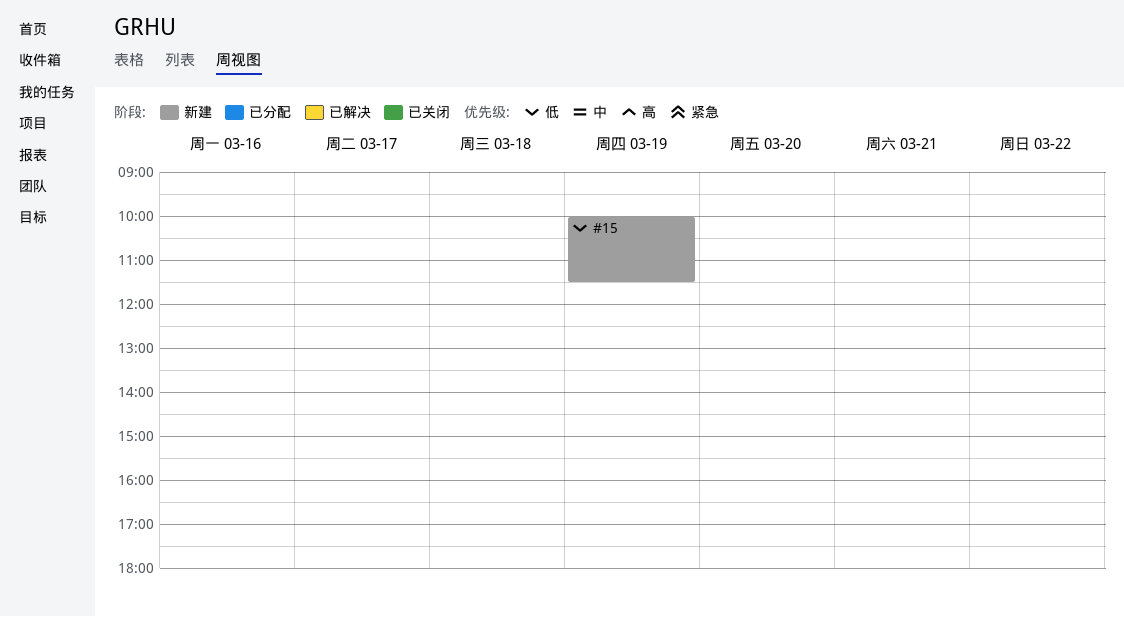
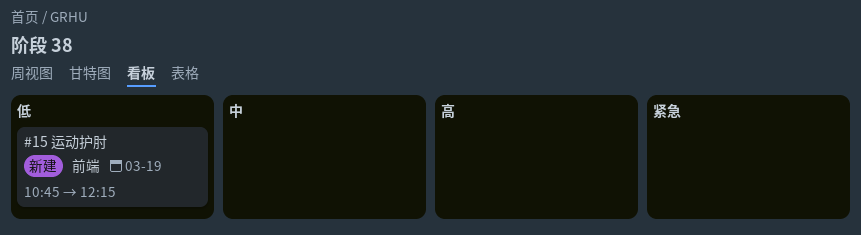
#15, begins: 10:00 -> 10:45
#15, ends: 11:30 -> 12:15

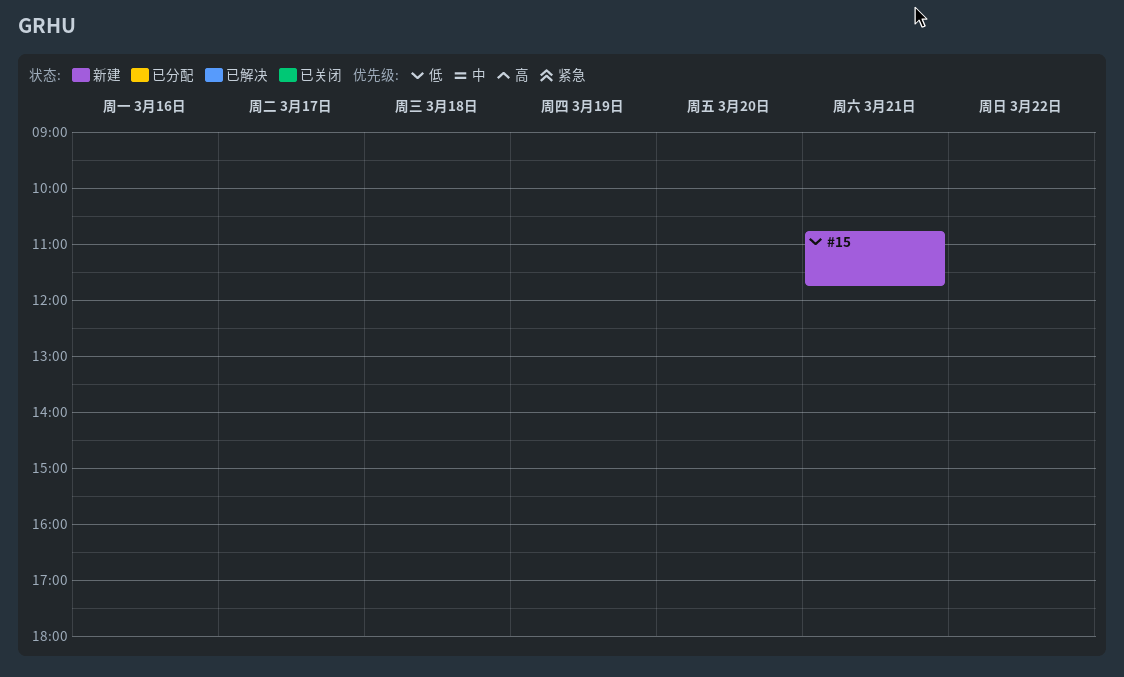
#15, day: Mar 19 -> Mar 21
#15, ends: 12:15 -> 11:45

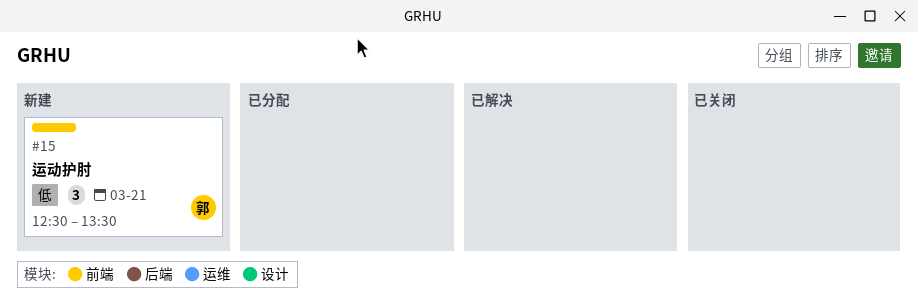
#15, begins: 10:45 -> 12:30
#15, ends: 11:45 -> 13:30

